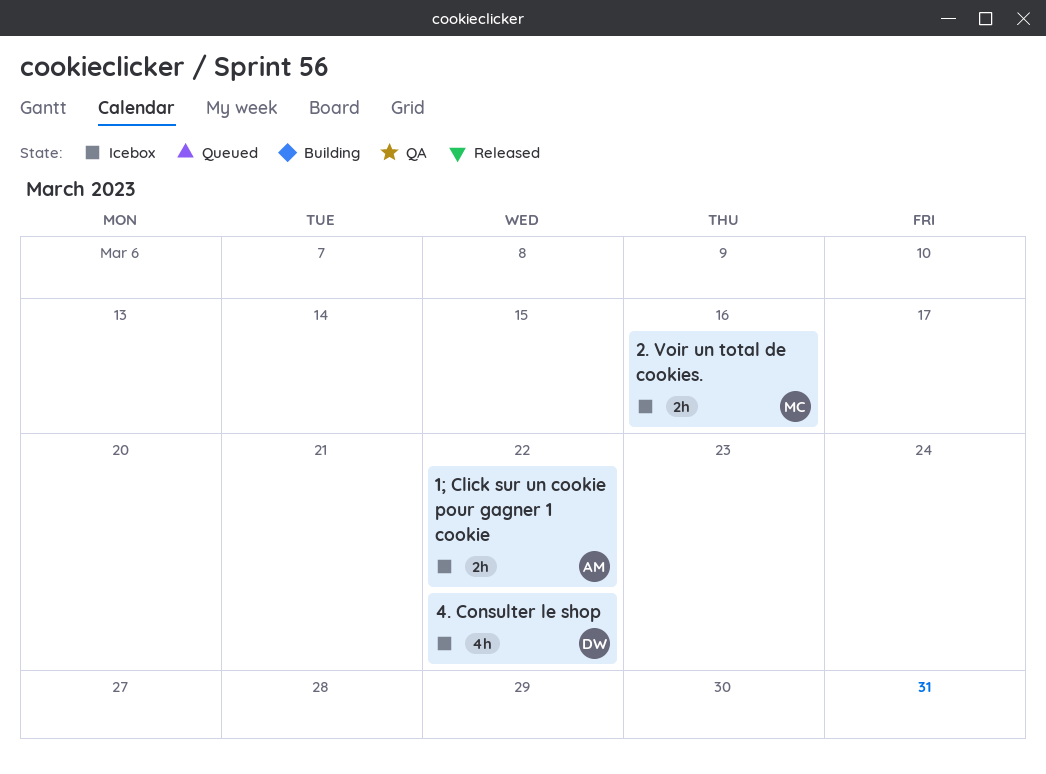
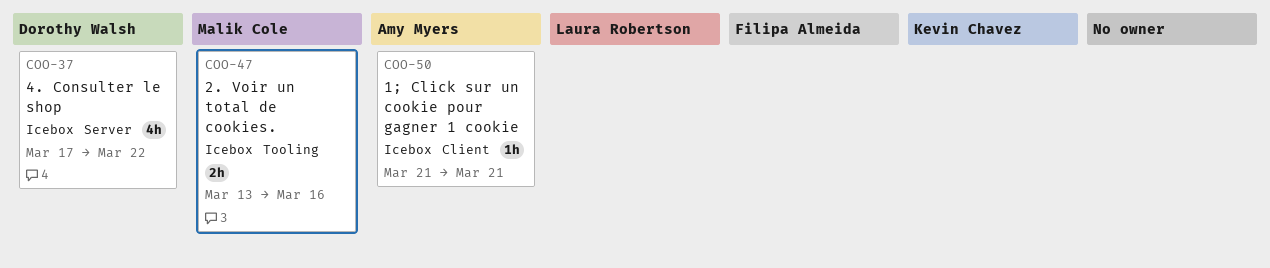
1; Click sur un cookie pour gagner 1 cookie, estimate: 2h -> 1h
1; Click sur un cookie pour gagner 1 cookie, due: Mar 22 -> Mar 21

